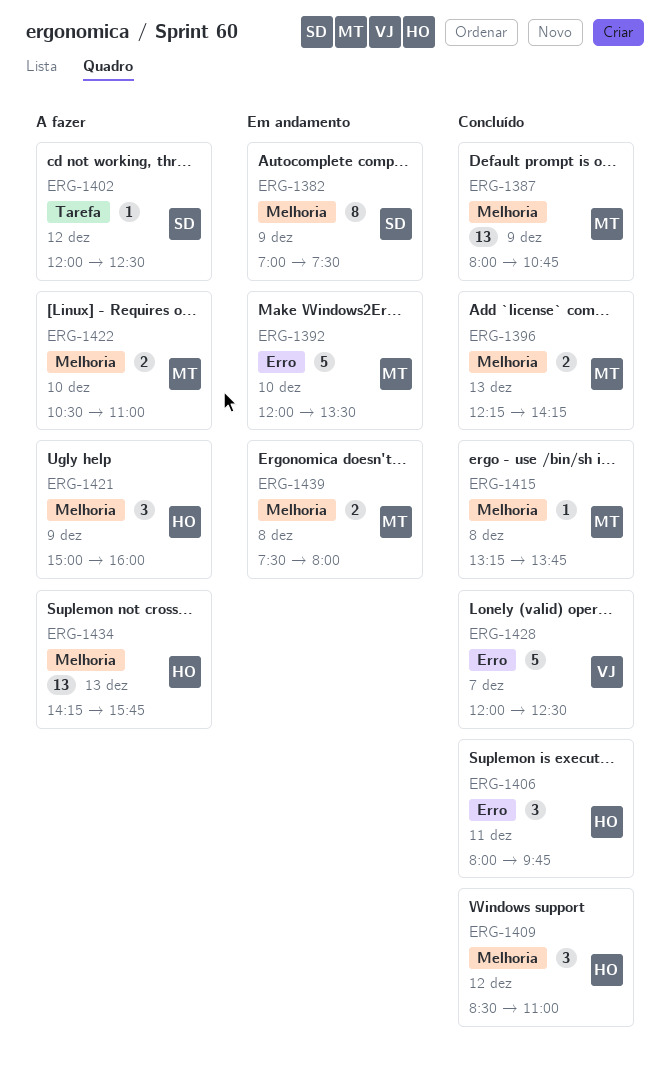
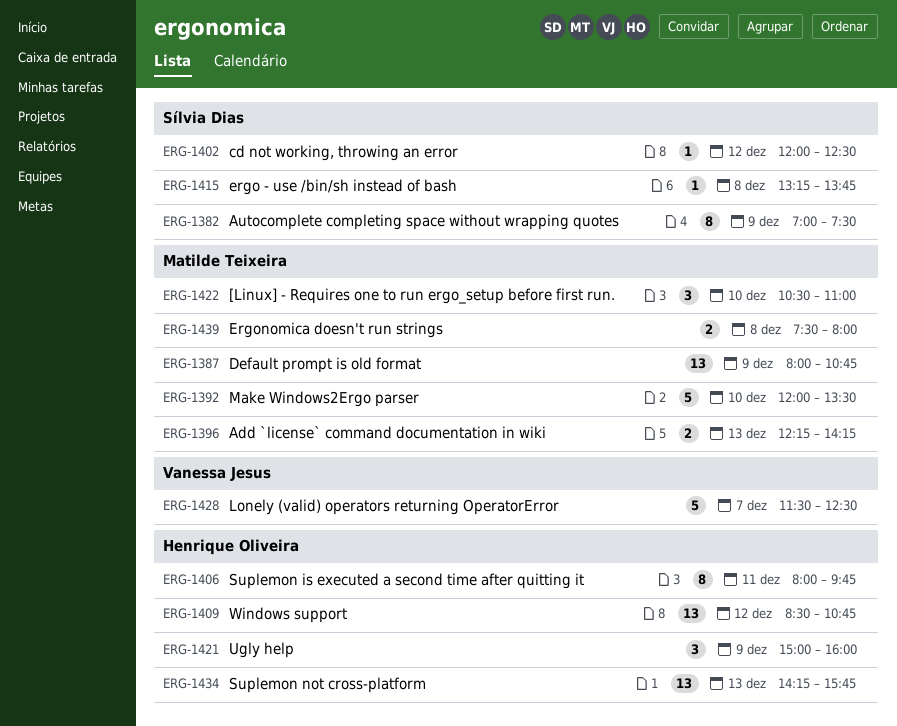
ERG-1406, estimate: 3 -> 8
ERG-1409, estimate: 3 -> 13
ERG-1409, ends: 11:00 -> 10:45
ERG-1415, owner: Matilde Teixeira -> Sílvia Dias
ERG-1422, estimate: 2 -> 3
ERG-1428, begins: 12:00 -> 11:30

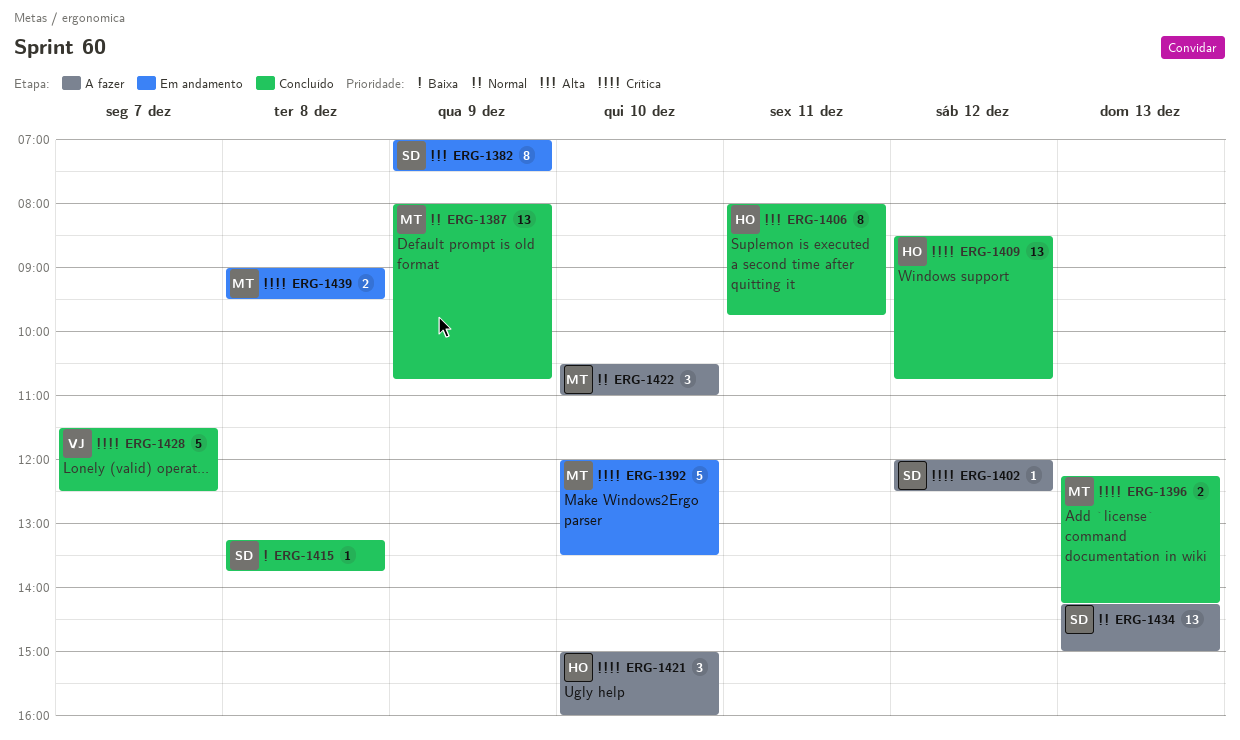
ERG-1421, day: Dec 9 -> Dec 10
ERG-1434, owner: Henrique Oliveira -> Sílvia Dias
ERG-1434, ends: 15:45 -> 15:00
ERG-1439, begins: 07:30 -> 09:00
ERG-1439, ends: 08:00 -> 09:30

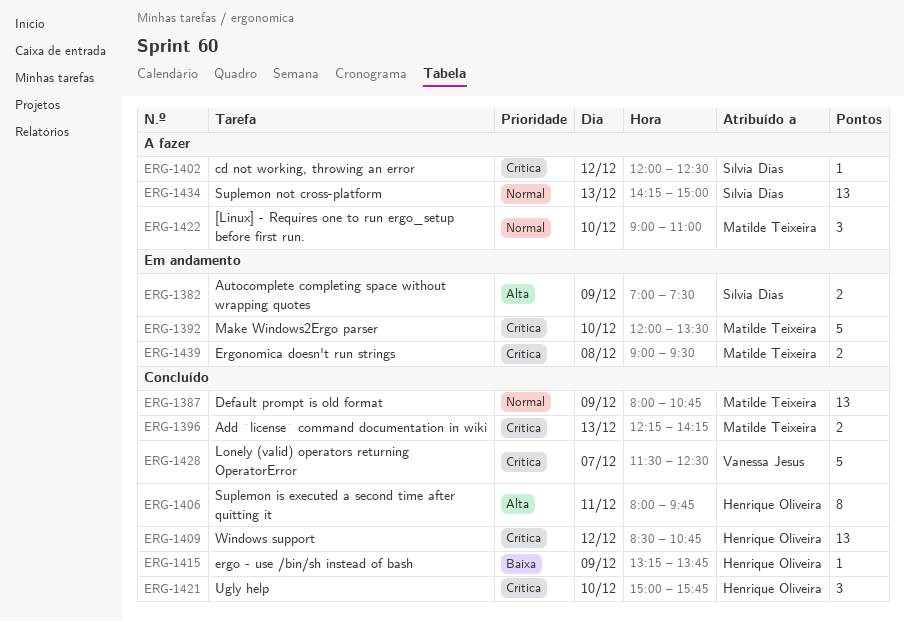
ERG-1382, estimate: 8 -> 2
ERG-1415, owner: Sílvia Dias -> Henrique Oliveira
ERG-1415, day: Dec 8 -> Dec 9
ERG-1421, status: A fazer -> Concluído
ERG-1421, ends: 16:00 -> 15:45
ERG-1422, begins: 10:30 -> 09:00

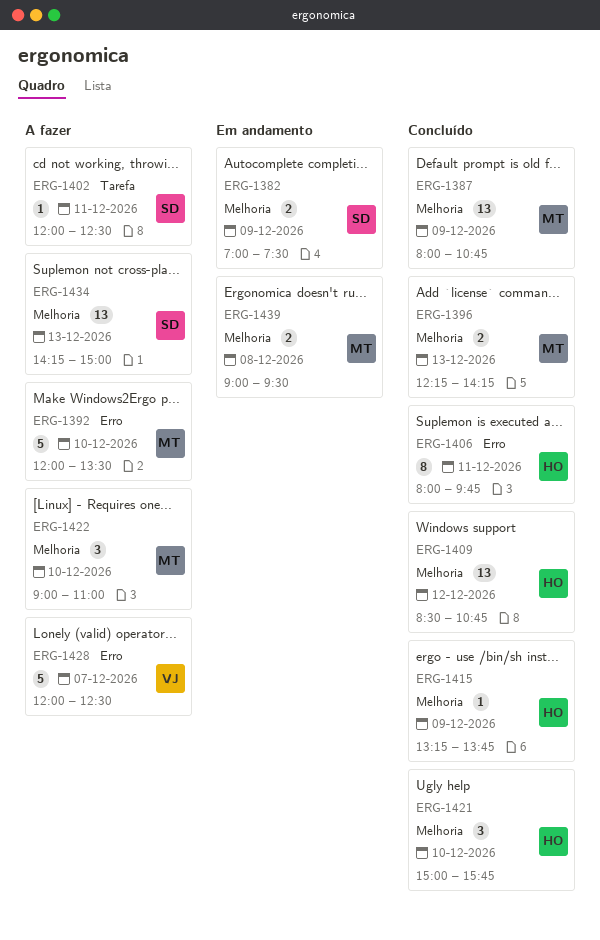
ERG-1392, status: Em andamento -> A fazer
ERG-1402, day: Dec 12 -> Dec 11
ERG-1428, status: Concluído -> A fazer
ERG-1428, begins: 11:30 -> 12:00

